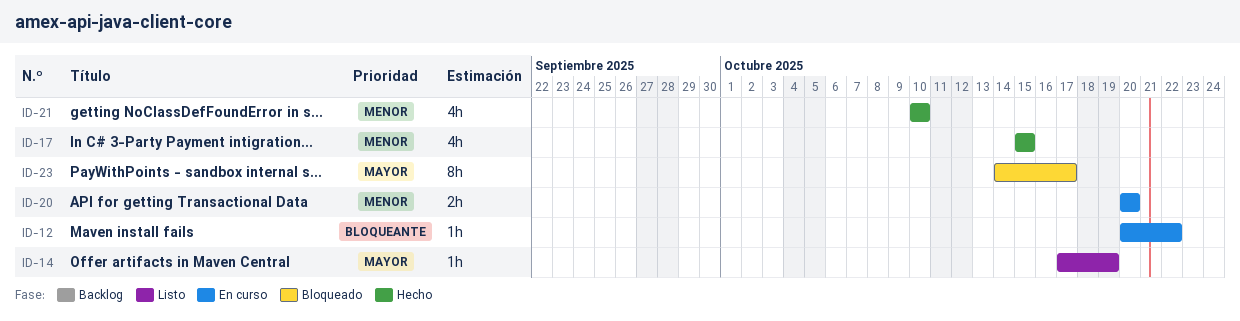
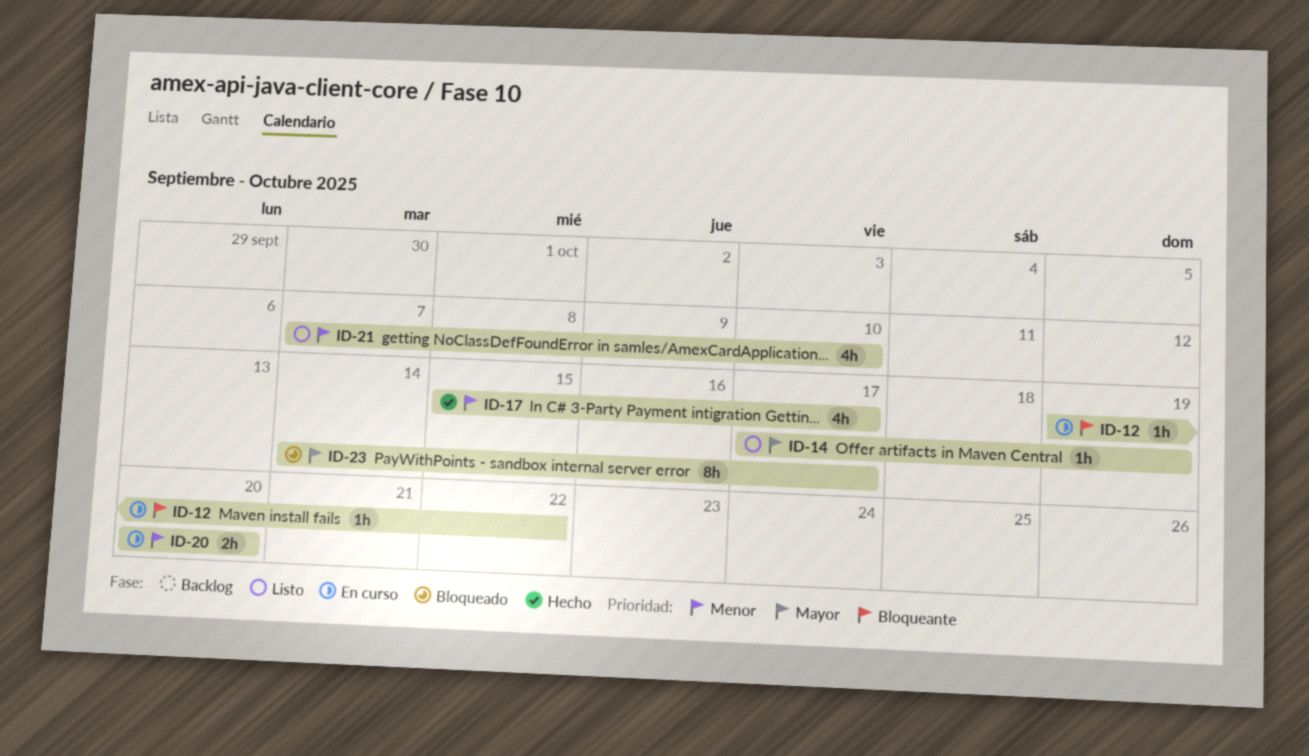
ID-12, start: Oct 20 -> Oct 19
ID-17, due: Oct 15 -> Oct 17
ID-21, status: Hecho -> Listo
ID-21, start: Oct 10 -> Oct 7

